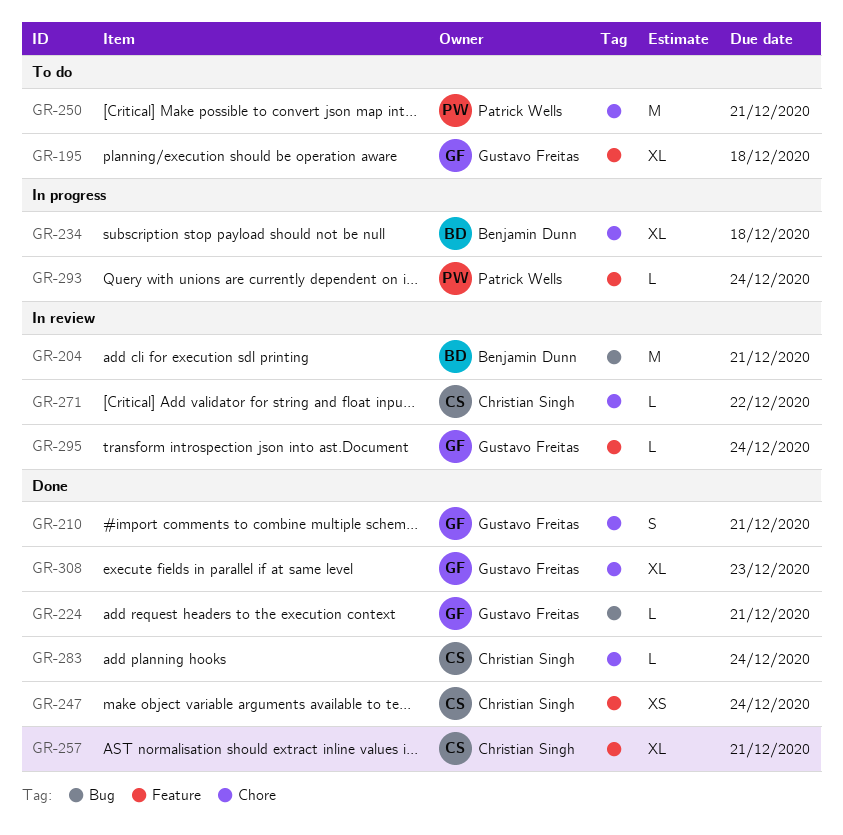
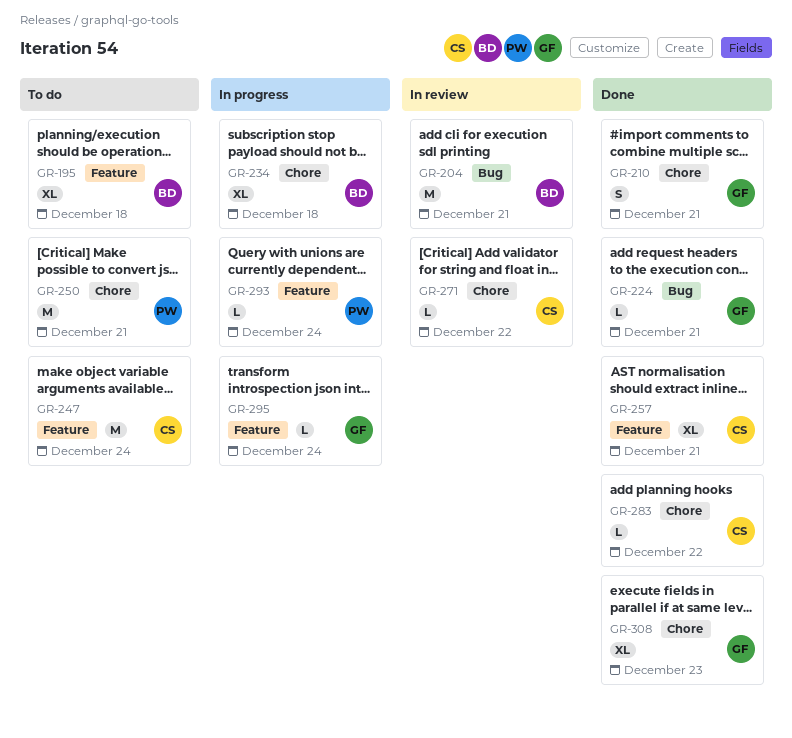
GR-195, owner: Gustavo Freitas -> Benjamin Dunn
GR-247, status: Done -> To do
GR-247, estimate: XS -> M
GR-283, due: Dec 24 -> Dec 22
GR-295, status: In review -> In progress

